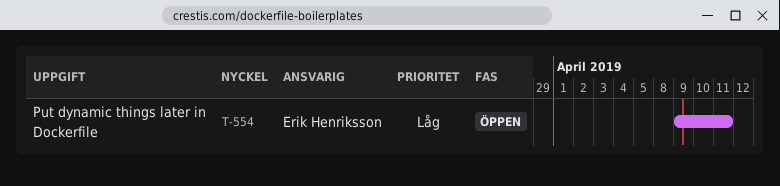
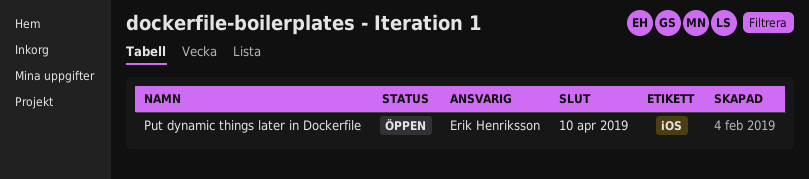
Put dynamic things later in Dockerfile, due: Apr 11 -> Apr 10

